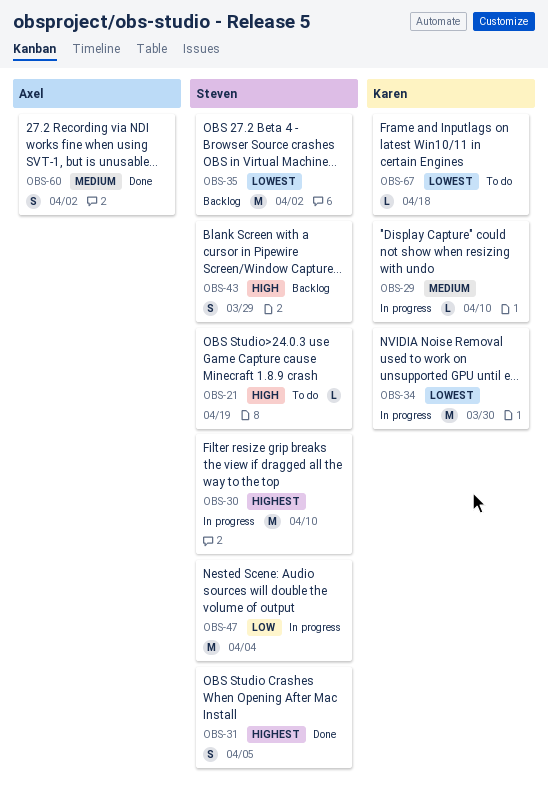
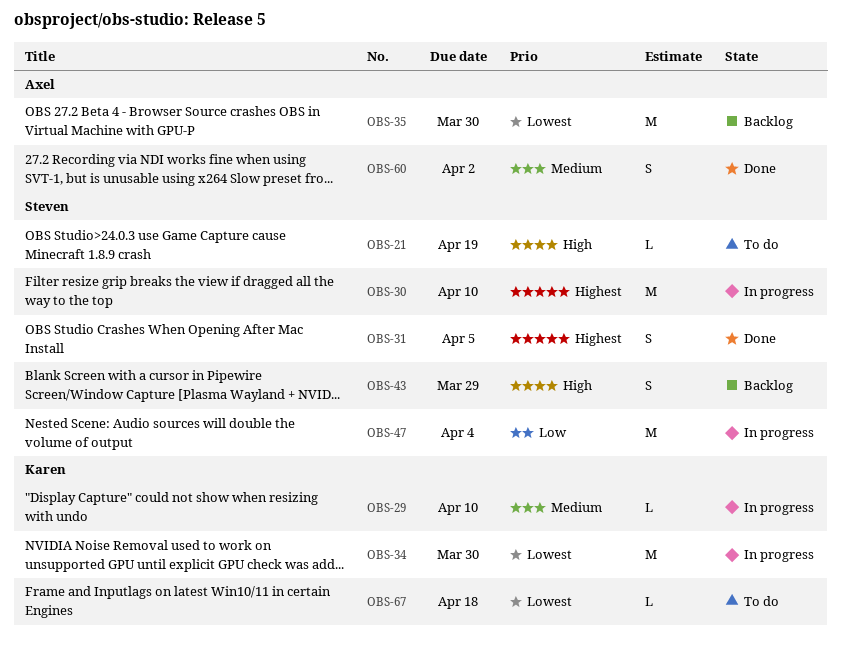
OBS-35, owner: Steven -> Axel
OBS-35, due: Apr 2 -> Mar 30

